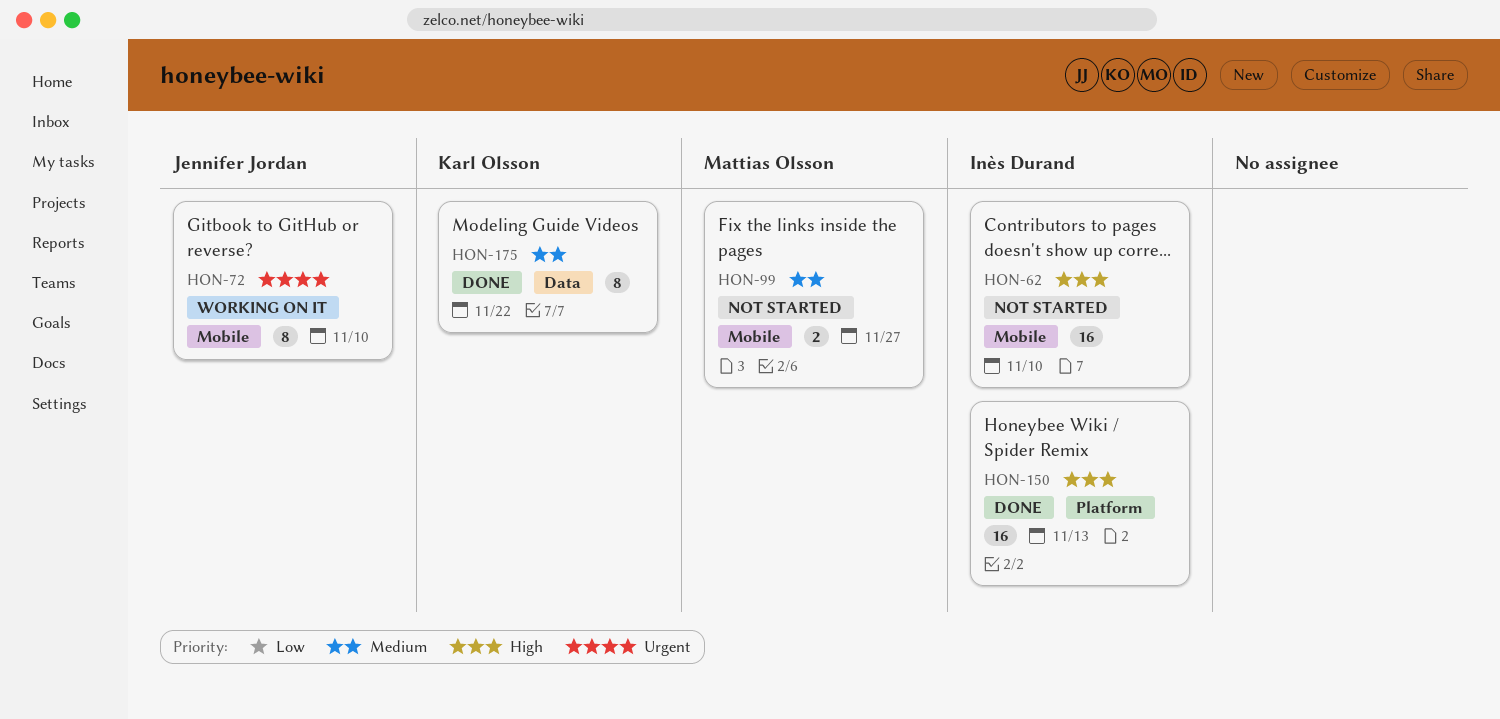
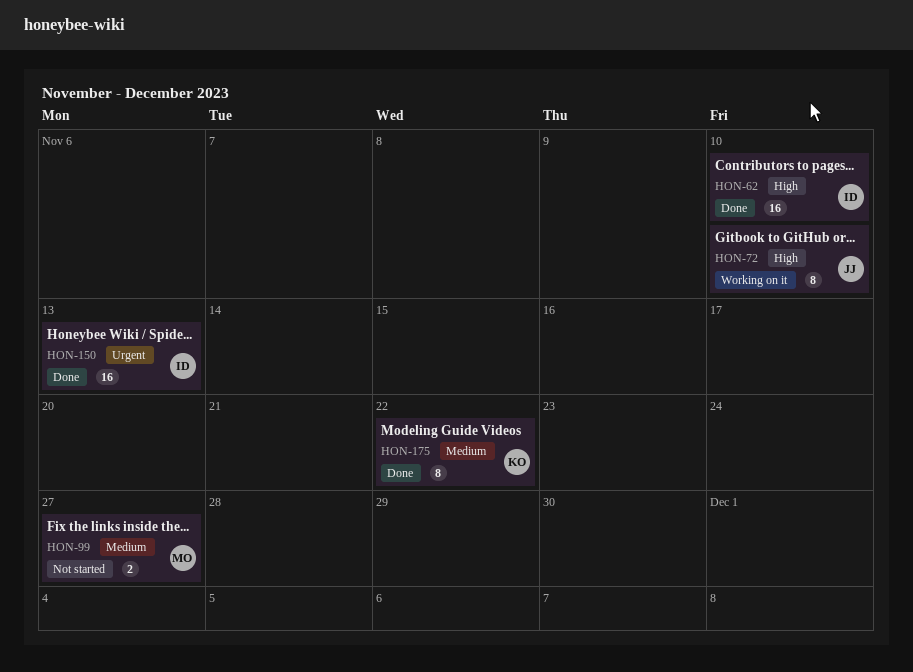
HON-62, status: Not started -> Done
HON-72, priority: Urgent -> High
HON-150, priority: High -> Urgent

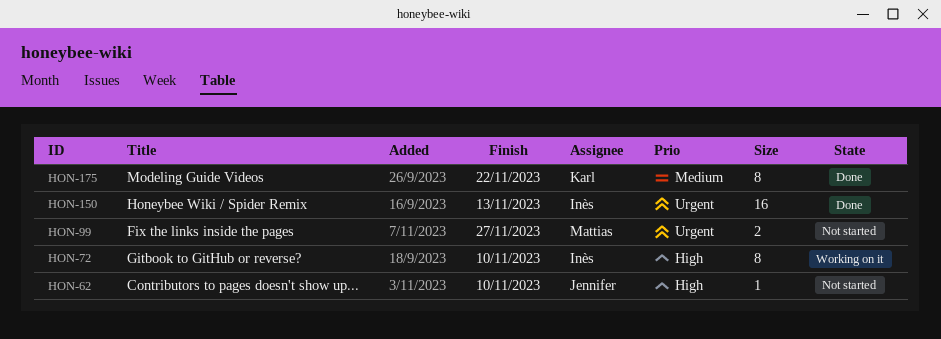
HON-62, status: Done -> Not started
HON-62, owner: Inès -> Jennifer
HON-62, estimate: 16 -> 1
HON-72, owner: Jennifer -> Inès
HON-99, priority: Medium -> Urgent

